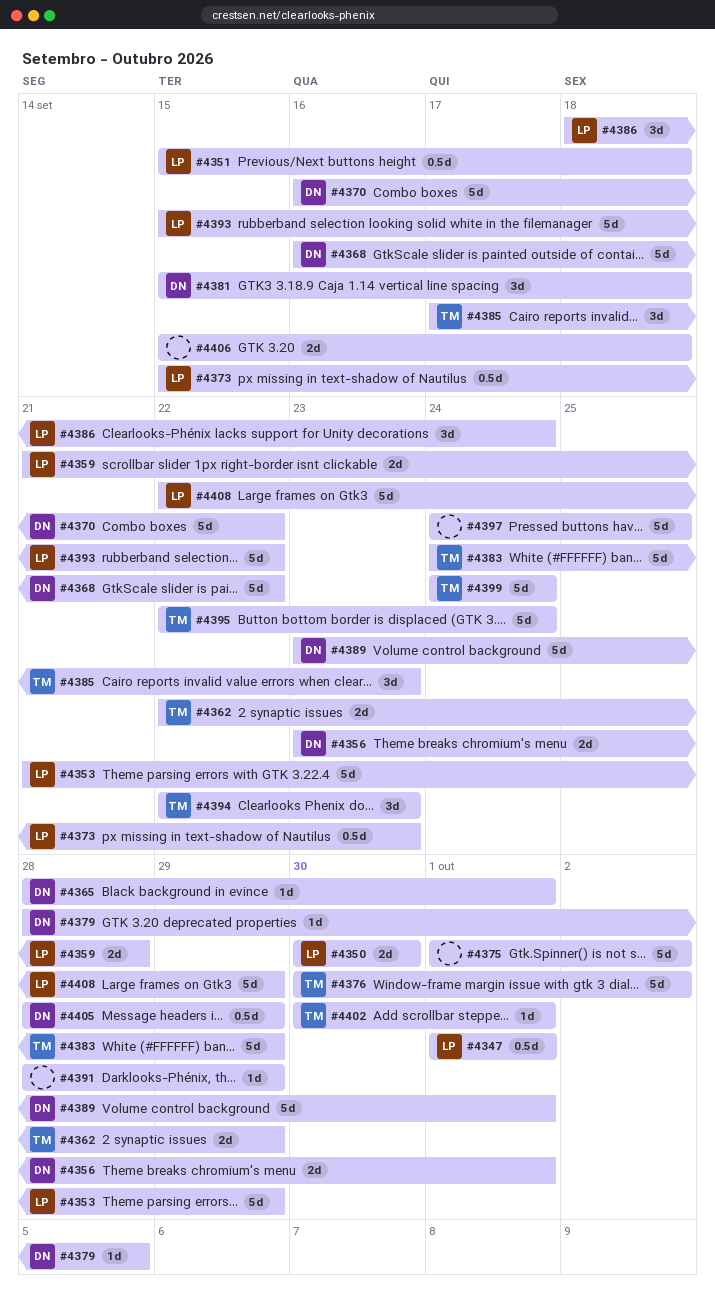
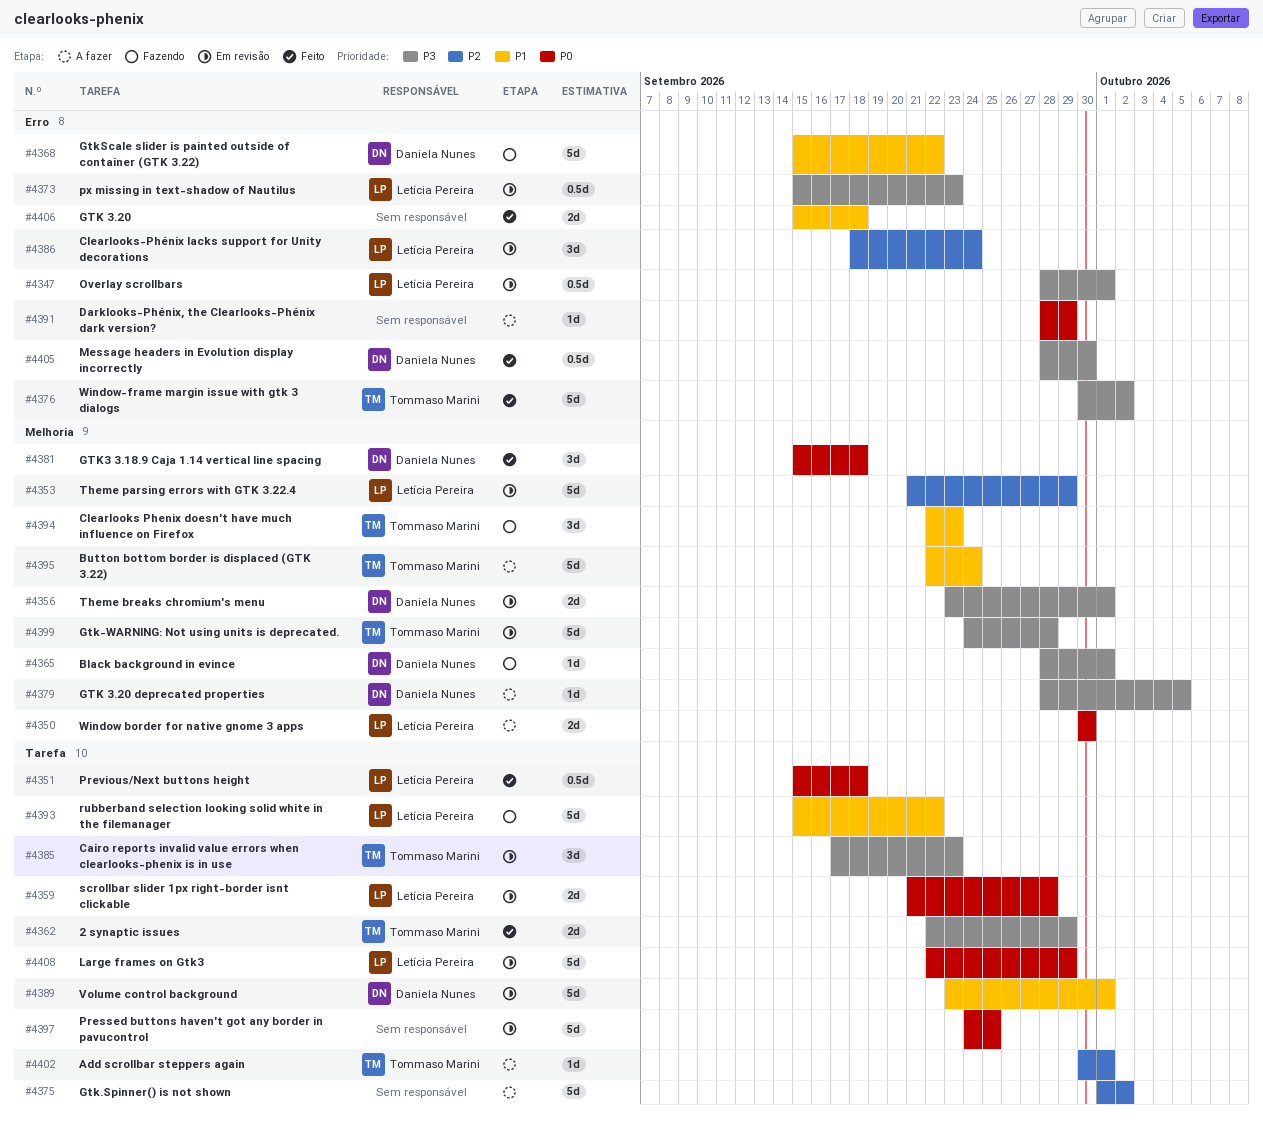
#4347, start: Oct 1 -> Sep 28
#4368, start: Sep 16 -> Sep 15
#4370: present -> none
#4383: present -> none
#4399, due: Sep 24 -> Sep 28
#4405, due: Sep 29 -> Sep 30

